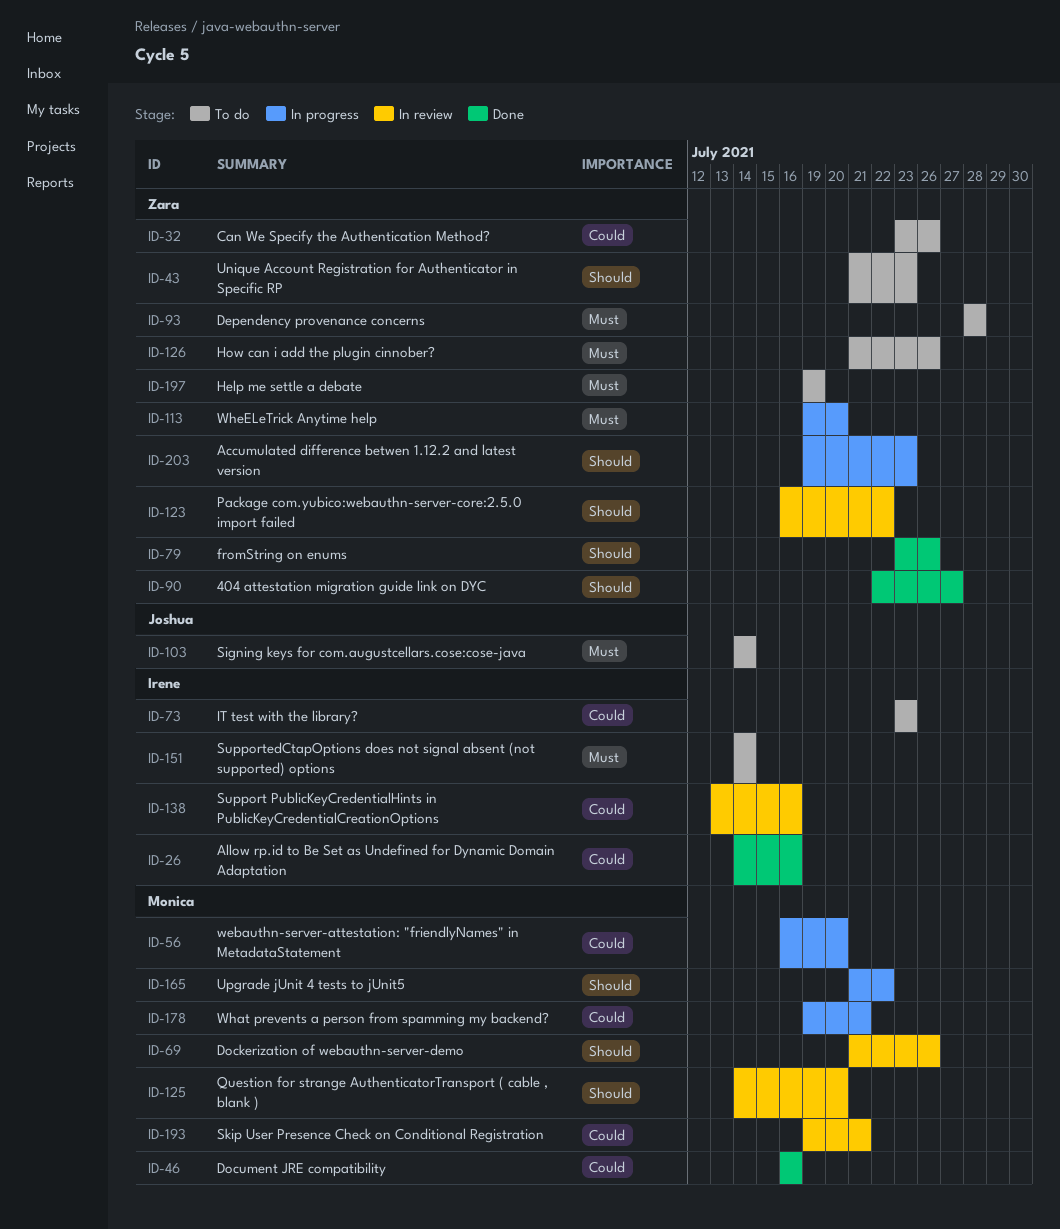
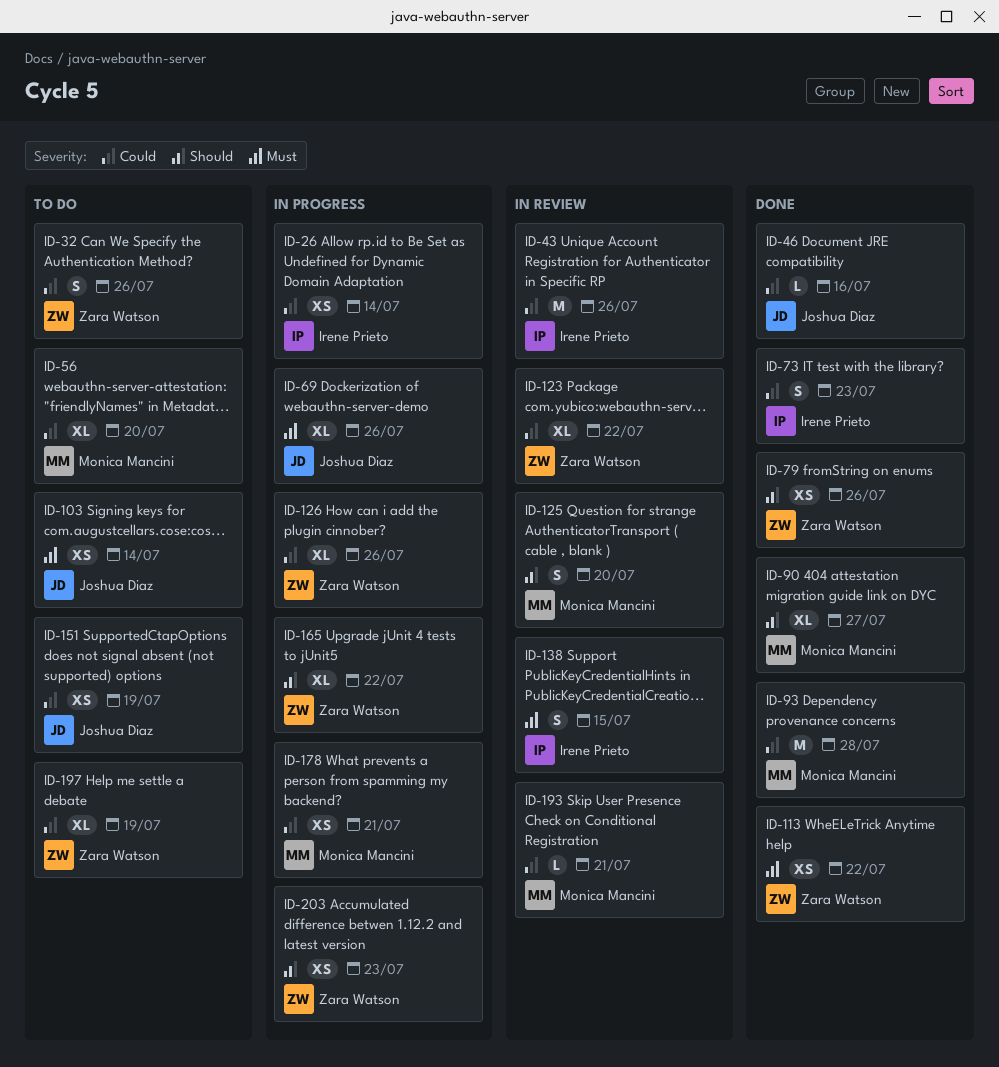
ID-26, status: Done -> In progress
ID-26, due: Jul 16 -> Jul 14
ID-43, status: To do -> In review
ID-43, owner: Zara Watson -> Irene Prieto
ID-43, priority: Should -> Could
ID-43, due: Jul 23 -> Jul 26
ID-46, owner: Monica Mancini -> Joshua Diaz
ID-56, status: In progress -> To do
ID-69, status: In review -> In progress
ID-69, owner: Monica Mancini -> Joshua Diaz
ID-69, priority: Should -> Must
ID-73, status: To do -> Done
ID-90, owner: Zara Watson -> Monica Mancini
ID-93, status: To do -> Done
ID-93, owner: Zara Watson -> Monica Mancini
ID-93, priority: Must -> Could
ID-113, status: In progress -> Done
ID-113, due: Jul 20 -> Jul 22
ID-123, priority: Should -> Could
ID-126, status: To do -> In progress
ID-126, priority: Must -> Could
ID-138, priority: Could -> Must
ID-138, due: Jul 16 -> Jul 15
ID-151, owner: Irene Prieto -> Joshua Diaz
ID-151, priority: Must -> Could
ID-151, due: Jul 14 -> Jul 19
ID-165, owner: Monica Mancini -> Zara Watson
ID-197, priority: Must -> Could

